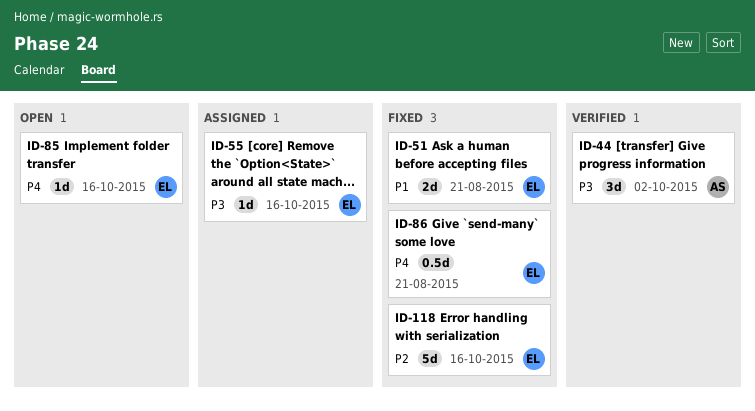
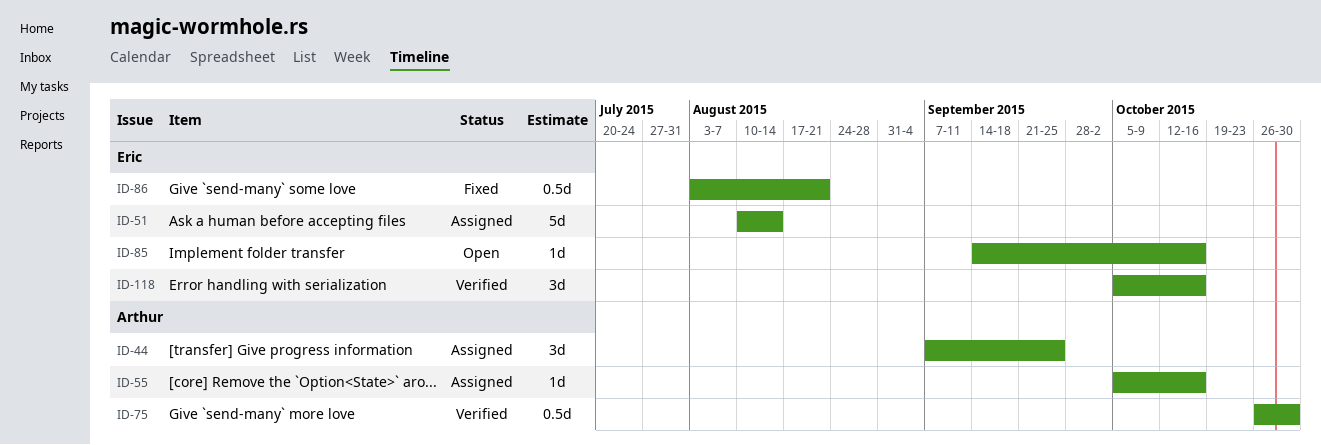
ID-44, status: Verified -> Assigned
ID-44, due: Oct 2 -> Sep 25
ID-51, status: Fixed -> Assigned
ID-51, estimate: 2d -> 5d
ID-51, due: Aug 21 -> Aug 14
ID-55, owner: Eric -> Arthur
ID-75: none -> present
ID-118, status: Fixed -> Verified
ID-118, estimate: 5d -> 3d

